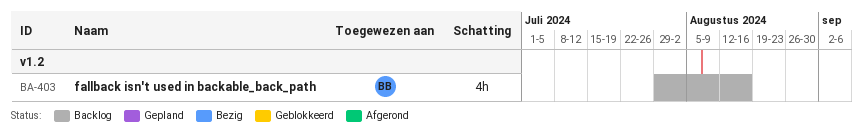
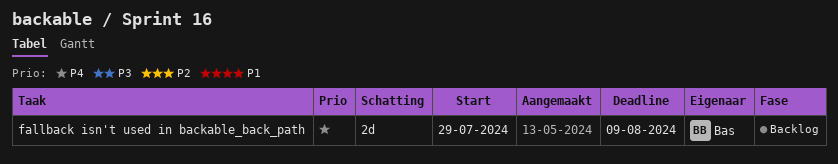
fallback isn't used in backable_back_path, estimate: 4h -> 2d
fallback isn't used in backable_back_path, due: Aug 16 -> Aug 9

